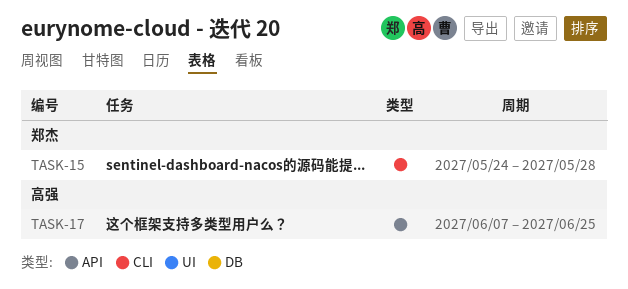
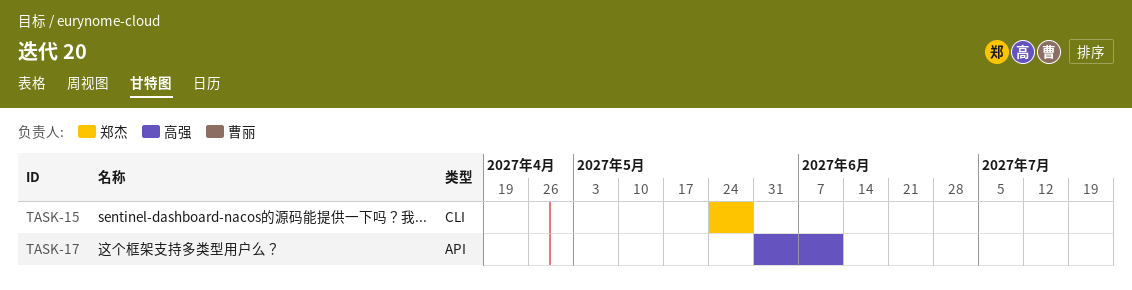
TASK-17, start: Jun 7 -> May 31
TASK-17, due: Jun 25 -> Jun 11

